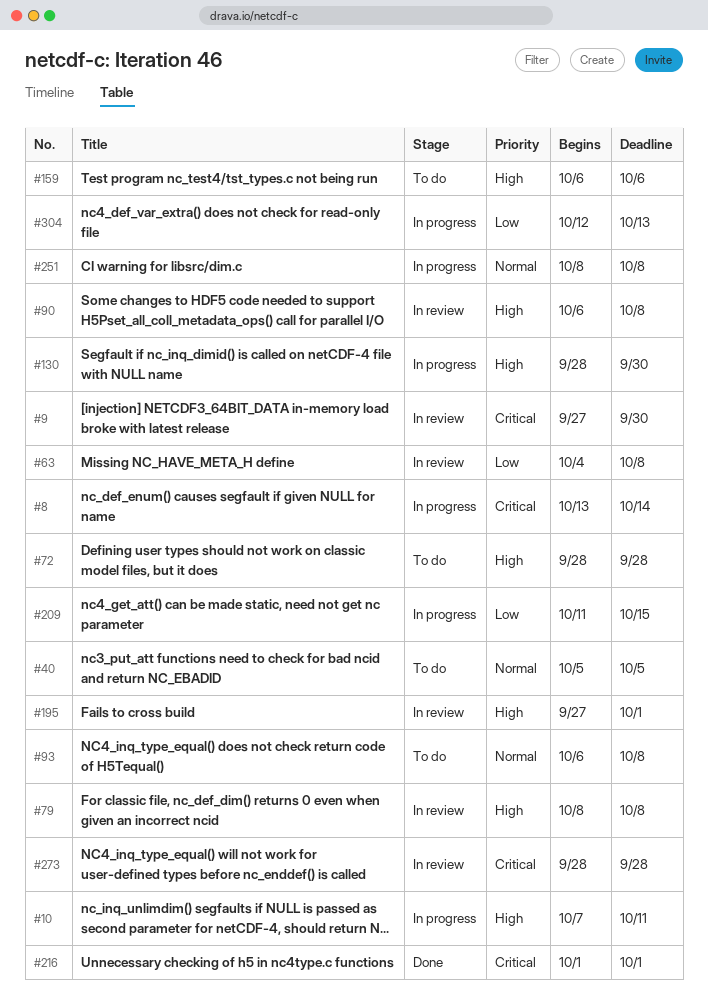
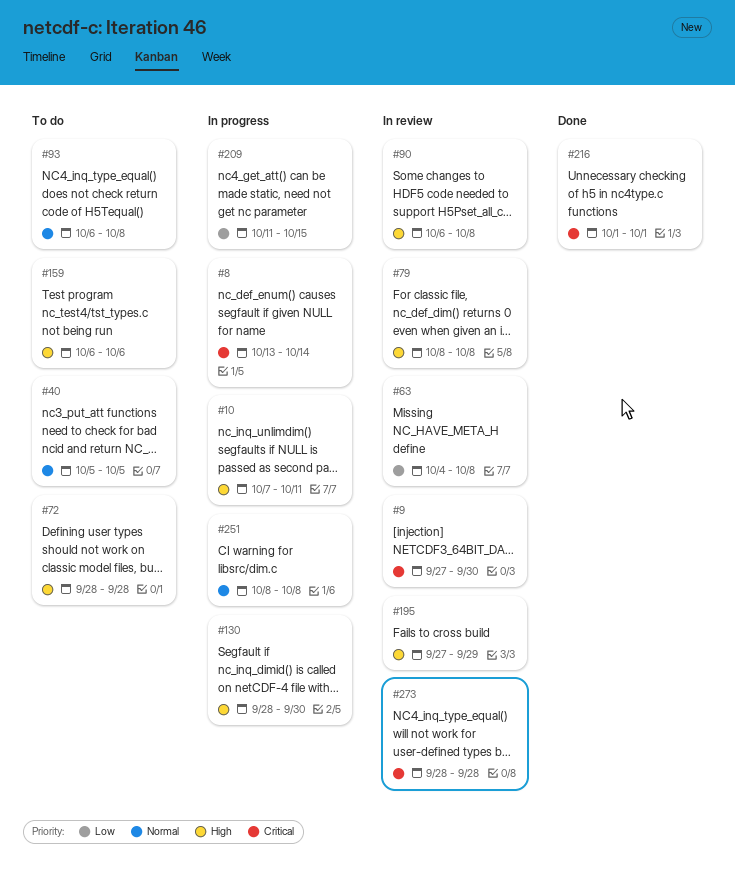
#195, due: Oct 1 -> Sep 29
#304: present -> none

